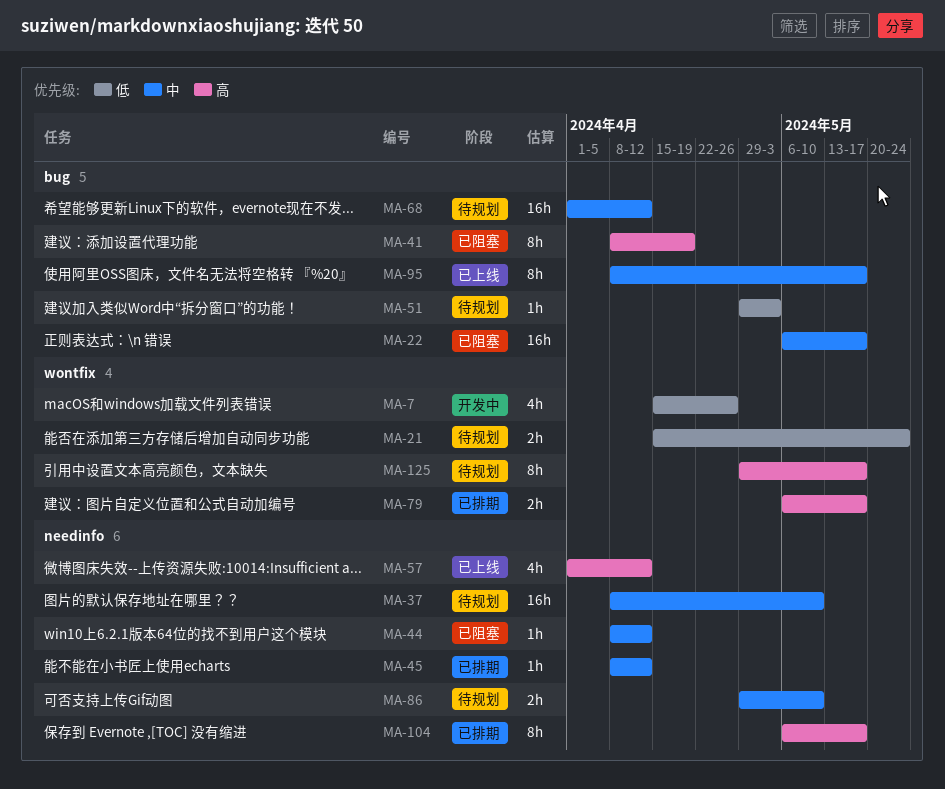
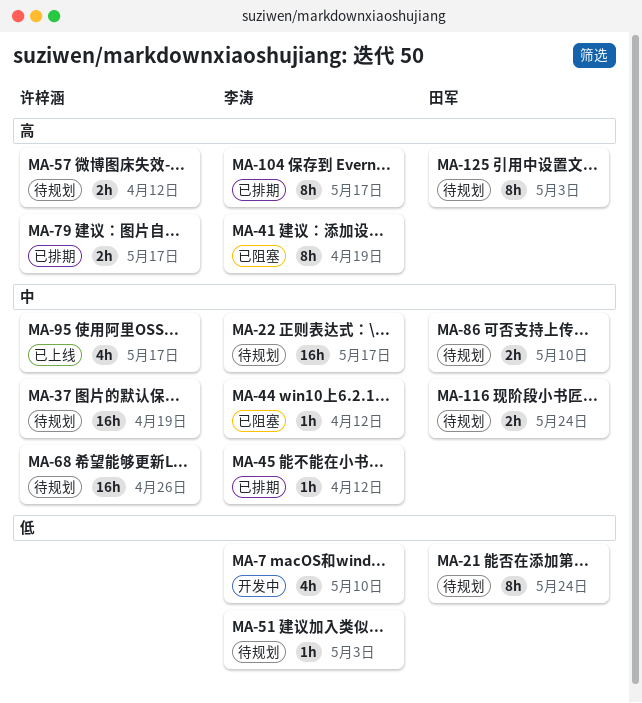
MA-7, due: Apr 26 -> May 10
MA-21, estimate: 2h -> 8h
MA-22, status: 已阻塞 -> 待规划
MA-37, due: May 10 -> Apr 19
MA-57, status: 已上线 -> 待规划
MA-57, estimate: 4h -> 2h
MA-68, due: Apr 12 -> Apr 26
MA-95, estimate: 8h -> 4h
MA-116: none -> present
MA-125, due: May 17 -> May 3

